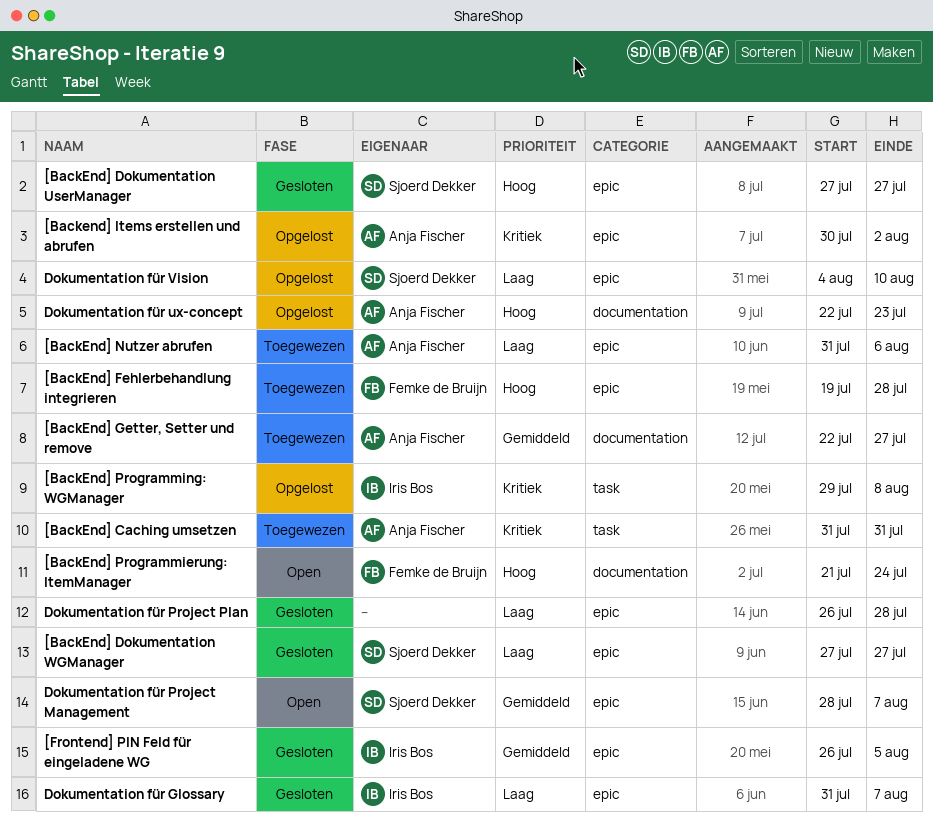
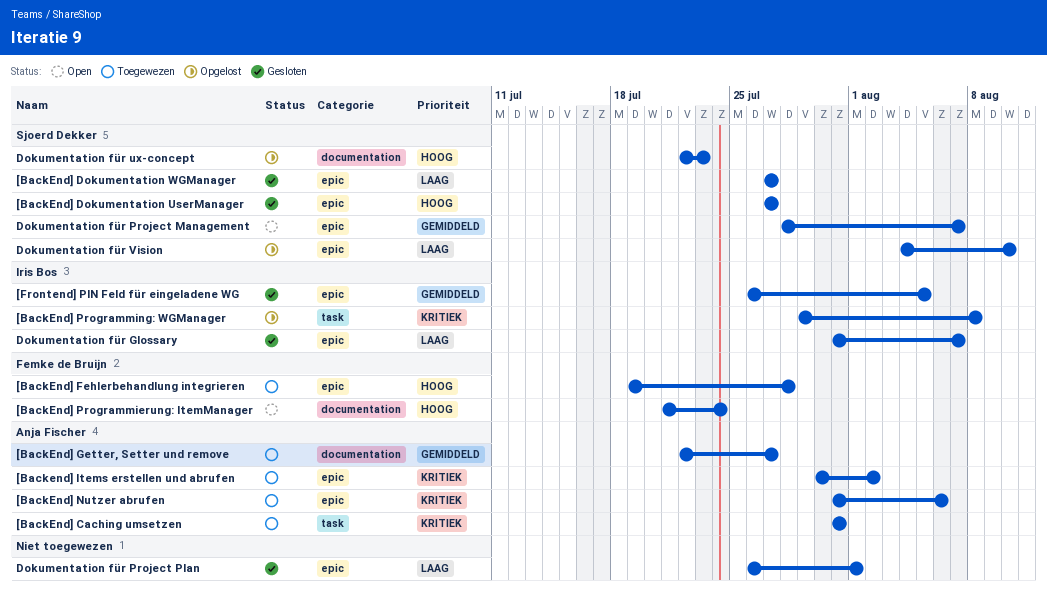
[Backend] Items erstellen und abrufen, status: Opgelost -> Toegewezen
[BackEnd] Nutzer abrufen, priority: Laag -> Kritiek
Dokumentation für Project Plan, due: Jul 28 -> Aug 1
Dokumentation für ux-concept, owner: Anja Fischer -> Sjoerd Dekker

